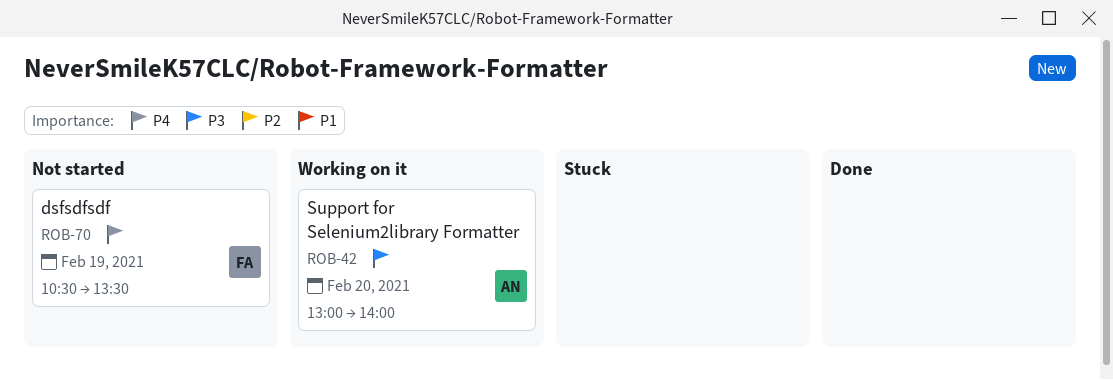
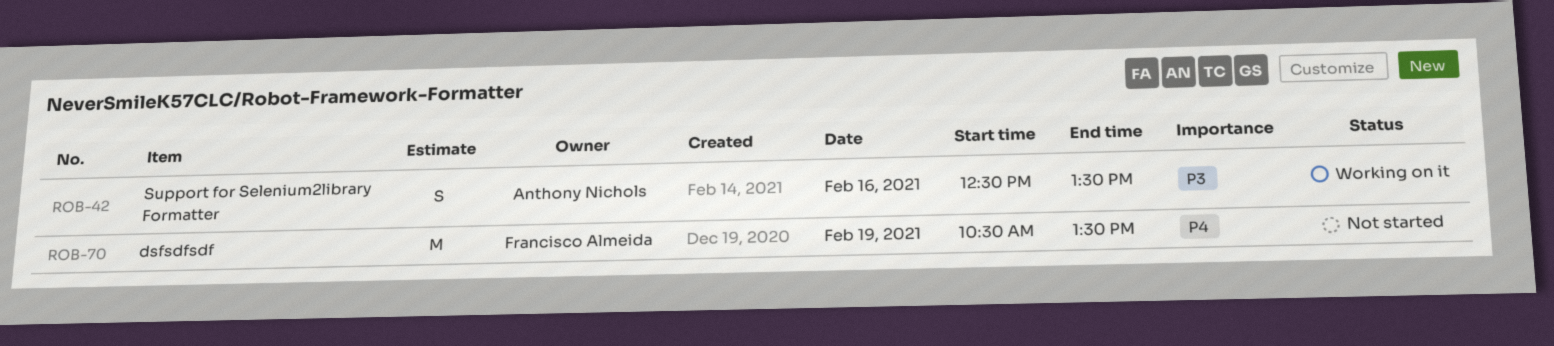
ROB-42, day: Feb 20 -> Feb 16
ROB-42, begins: 13:00 -> 12:30
ROB-42, ends: 14:00 -> 13:30

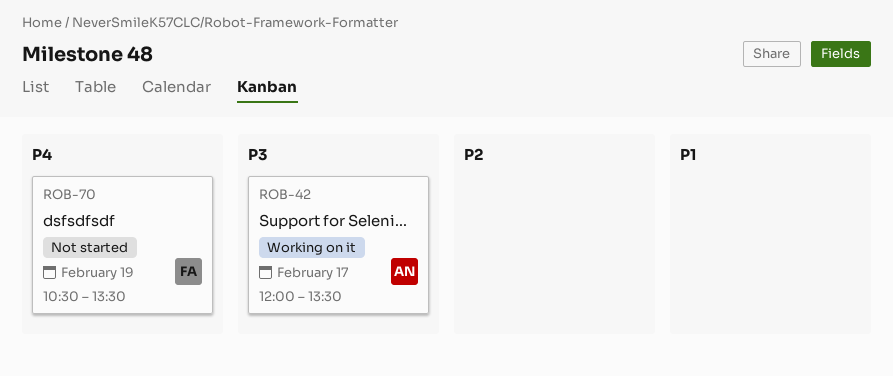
ROB-42, day: Feb 16 -> Feb 17
ROB-42, begins: 12:30 -> 12:00

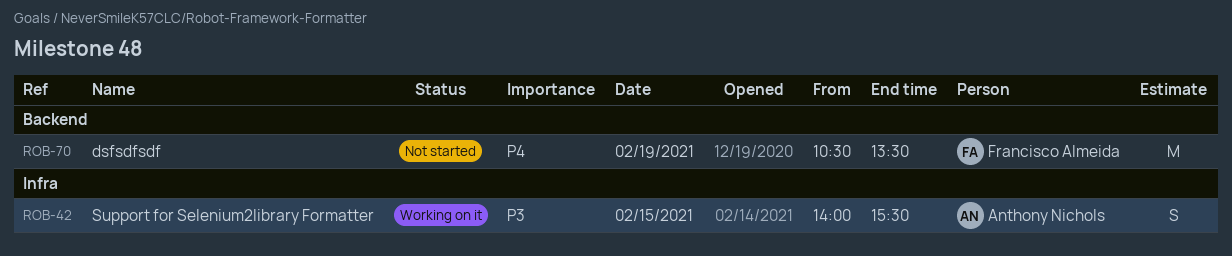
ROB-42, day: Feb 17 -> Feb 15
ROB-42, begins: 12:00 -> 14:00
ROB-42, ends: 13:30 -> 15:30

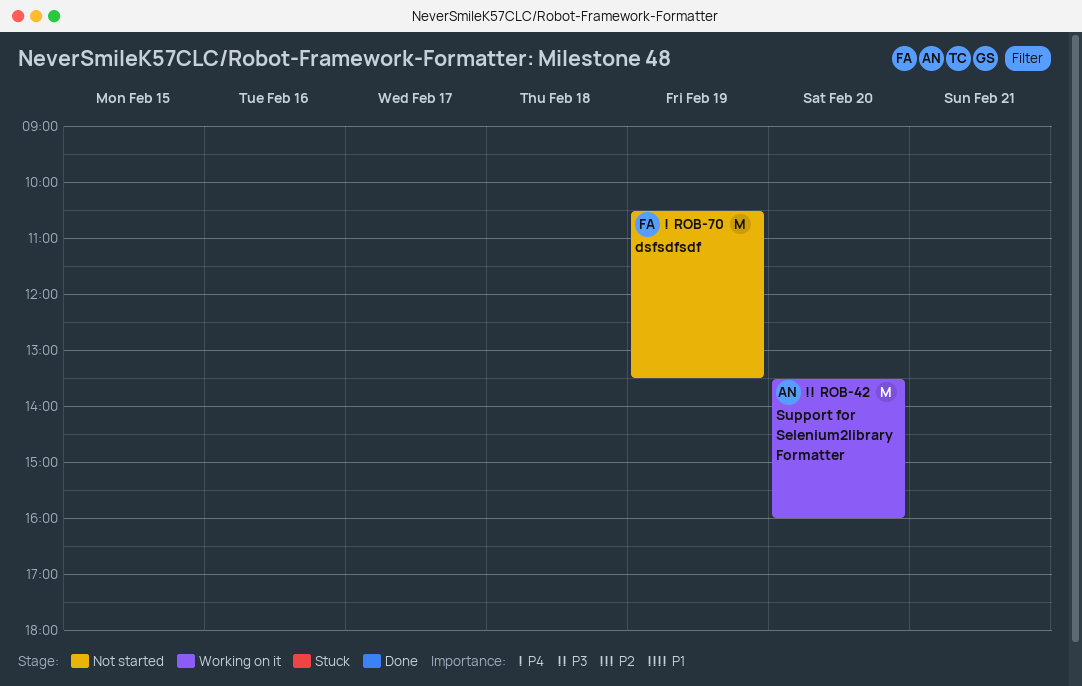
ROB-42, estimate: S -> M
ROB-42, day: Feb 15 -> Feb 20
ROB-42, begins: 14:00 -> 13:30
ROB-42, ends: 15:30 -> 16:00

